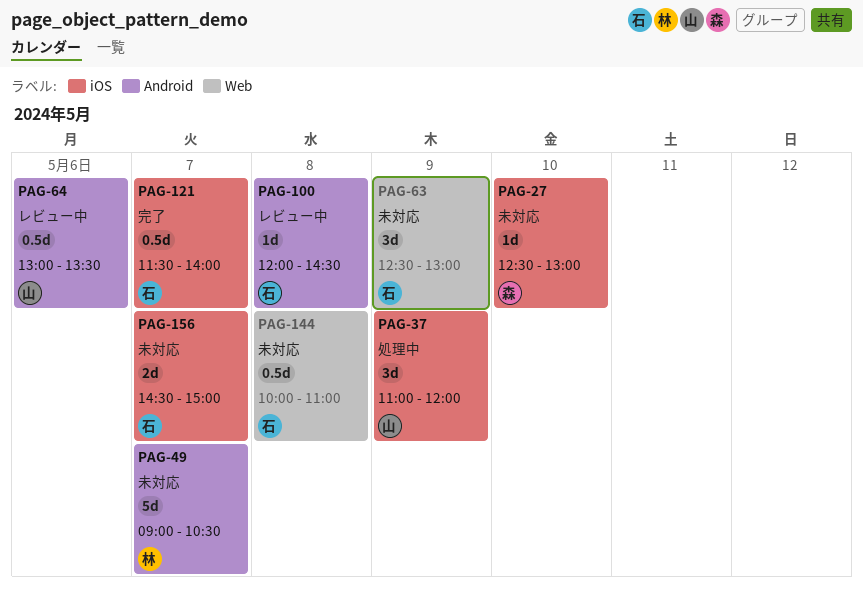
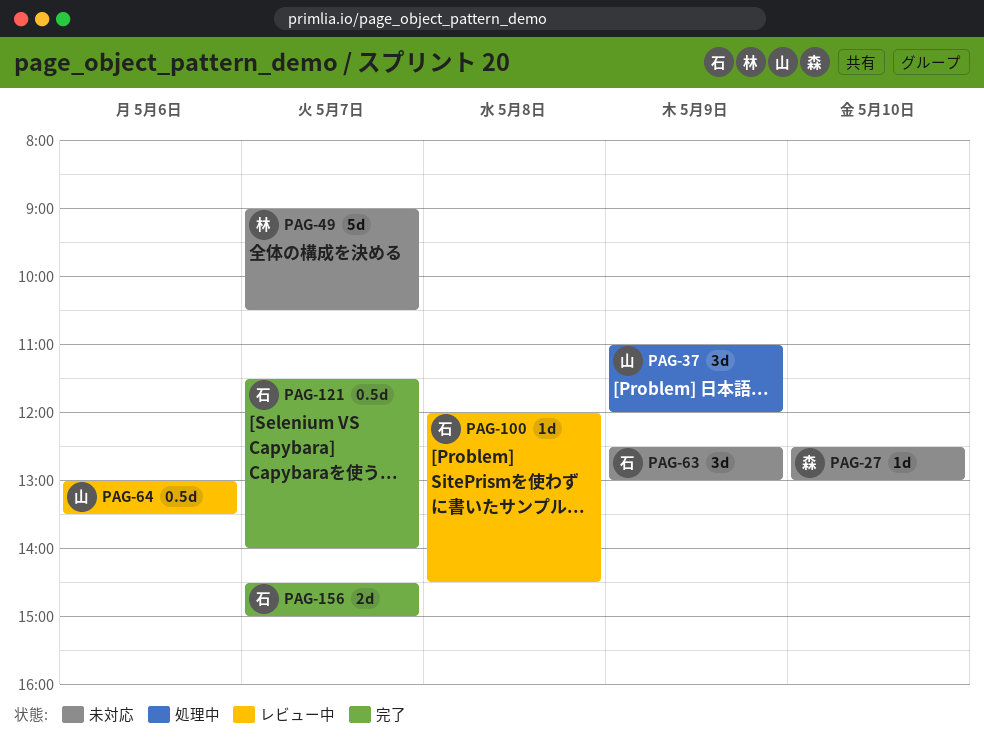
PAG-144: present -> none
PAG-156, status: 未対応 -> 完了

